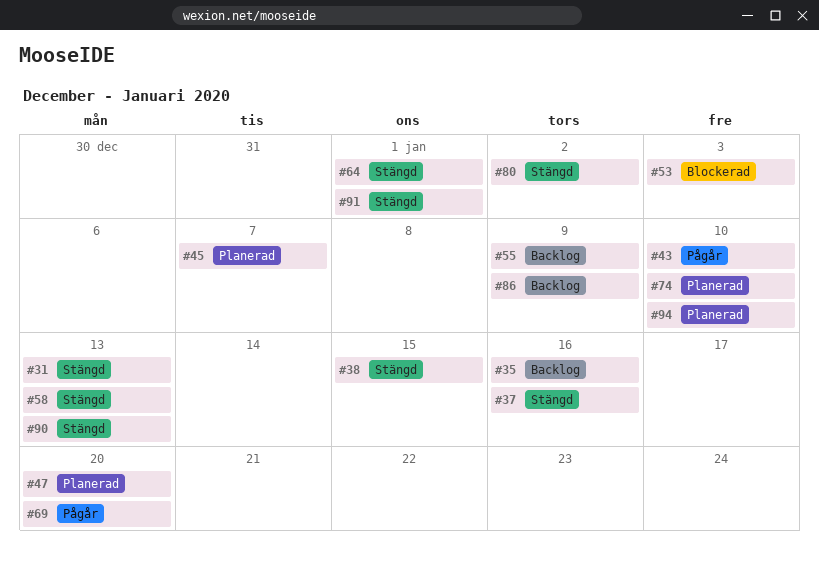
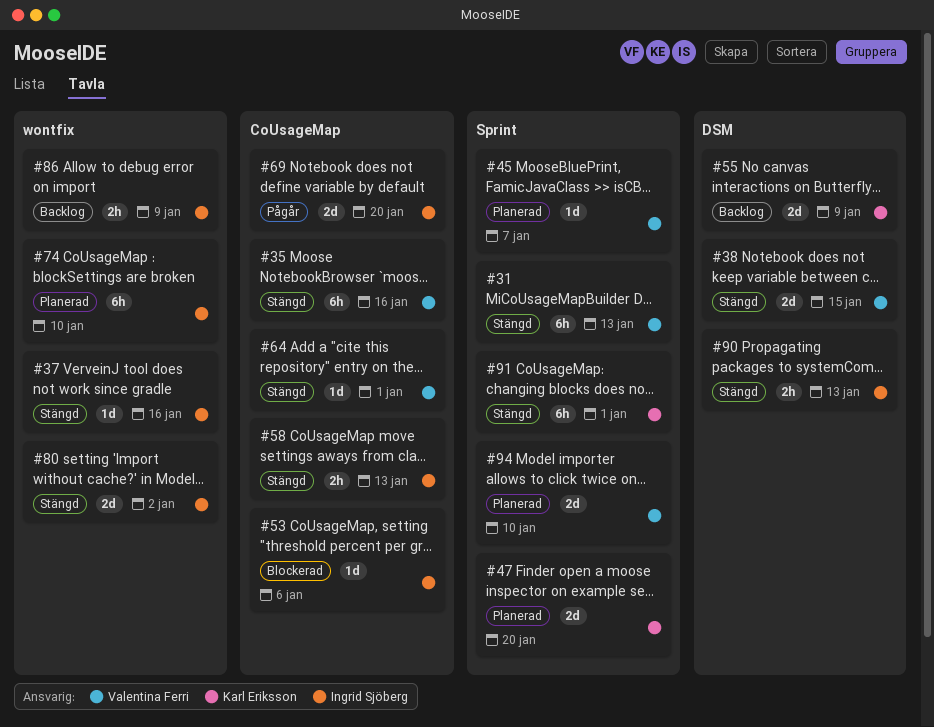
#35, status: Backlog -> Stängd
#43: present -> none
#53, due: Jan 3 -> Jan 6

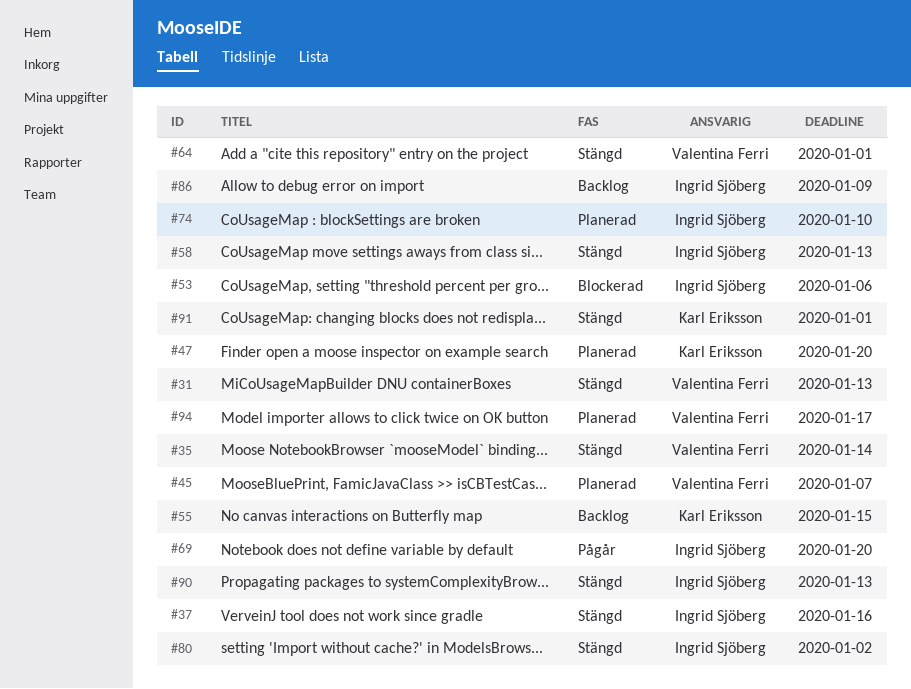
#35, due: Jan 16 -> Jan 14
#38: present -> none
#55, due: Jan 9 -> Jan 15
#94, due: Jan 10 -> Jan 17

